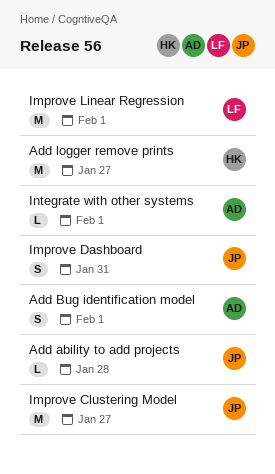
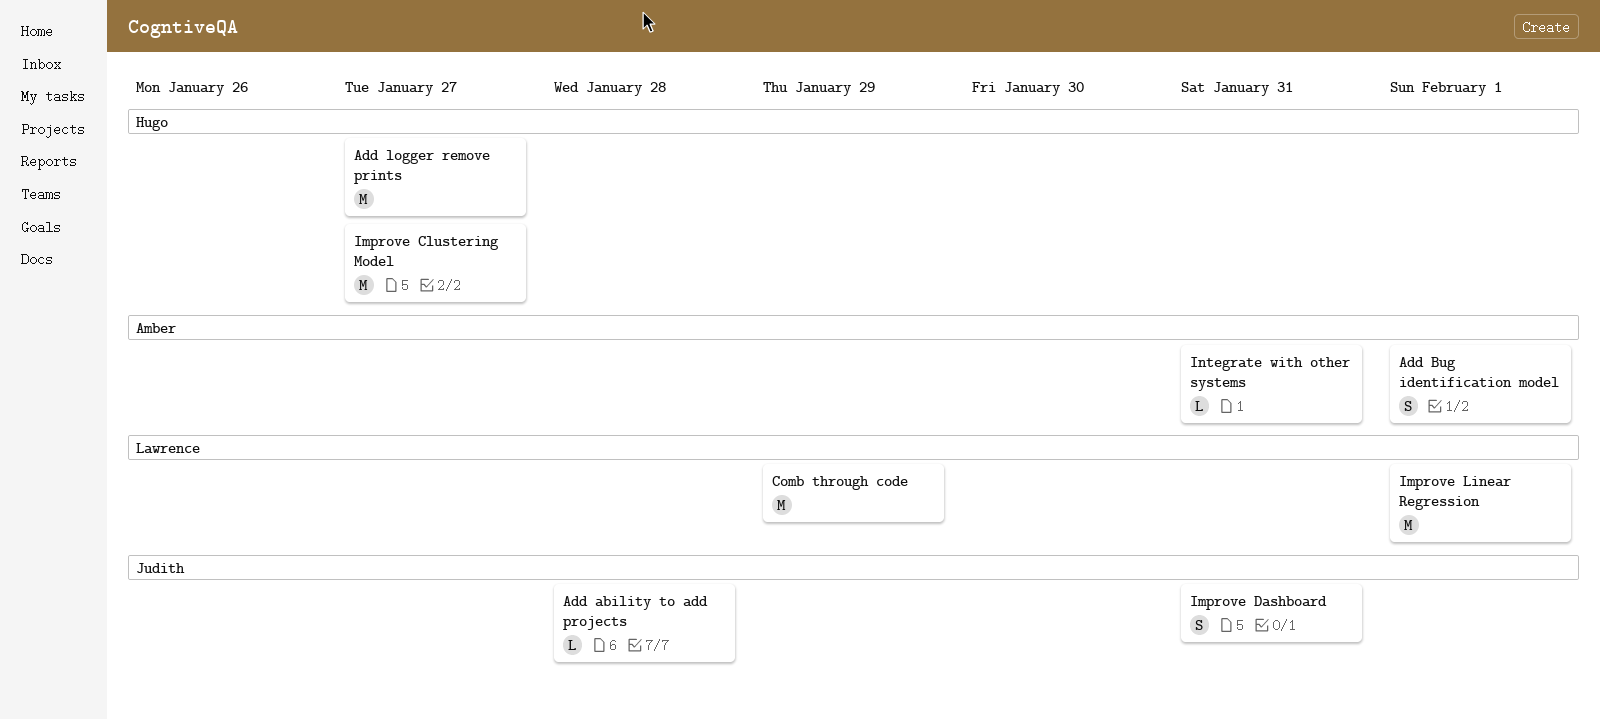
Comb through code: none -> present
Improve Clustering Model, owner: Judith -> Hugo
Integrate with other systems, due: Feb 1 -> Jan 31

